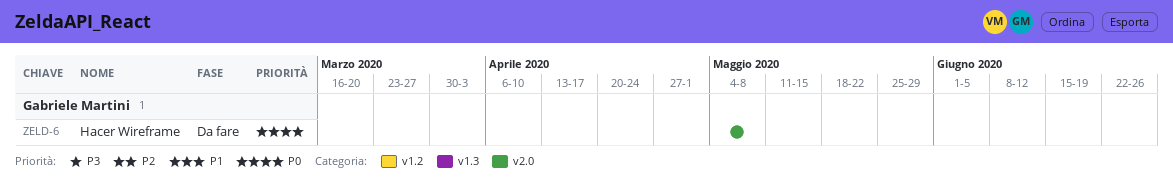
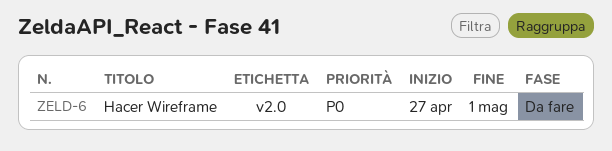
ZELD-6, start: May 4 -> Apr 27
ZELD-6, due: May 8 -> May 1

